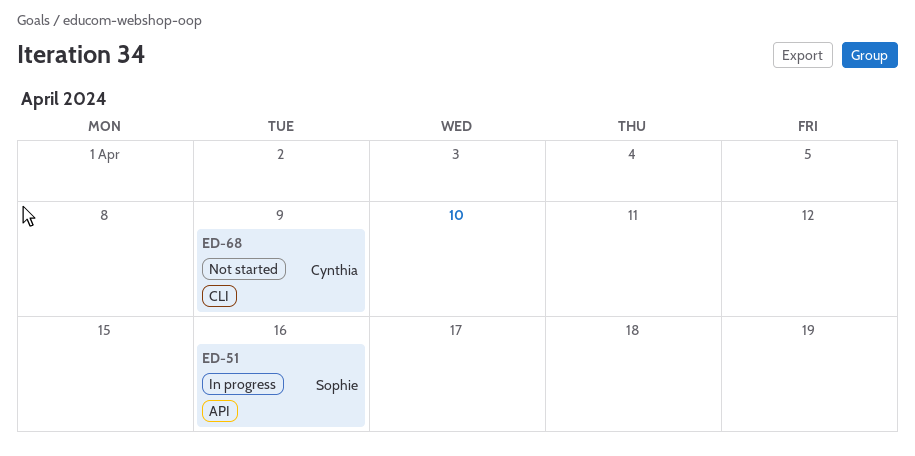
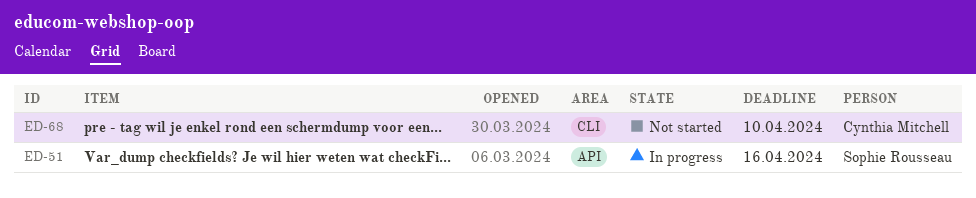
ED-68, due: Apr 9 -> Apr 10

